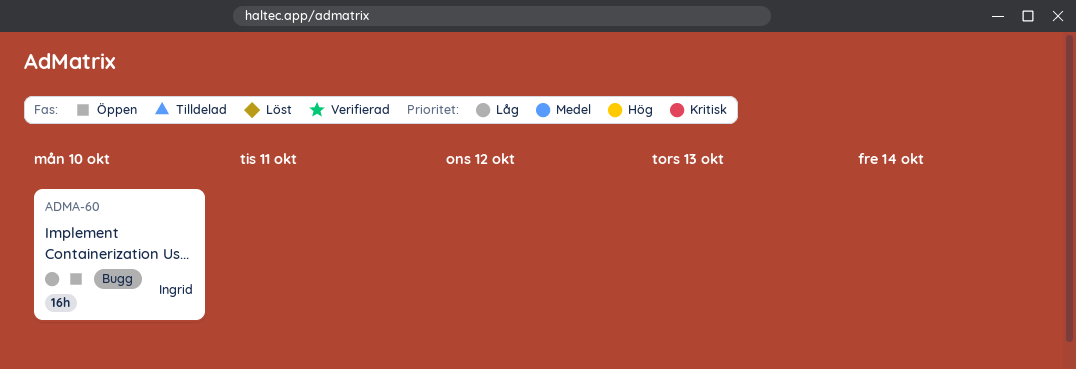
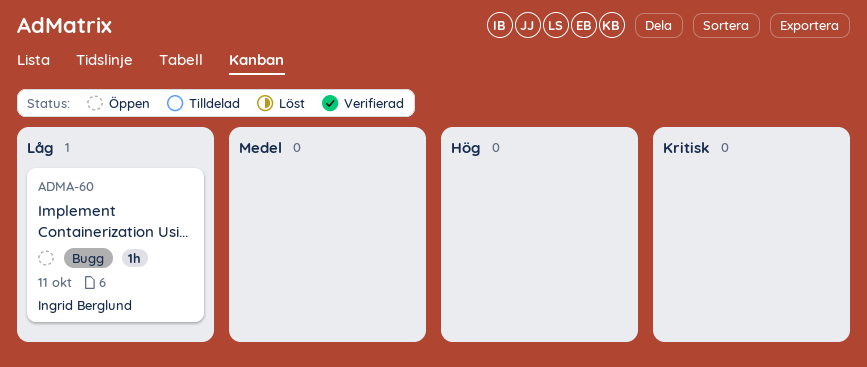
ADMA-60, estimate: 16h -> 1h
ADMA-60, due: Oct 10 -> Oct 11

